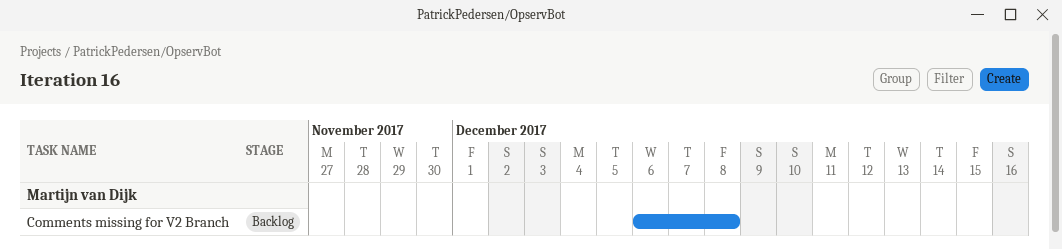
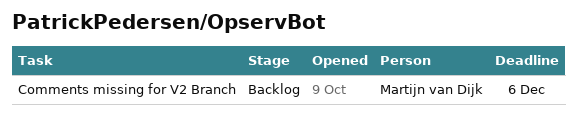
Comments missing for V2 Branch, due: Dec 8 -> Dec 6

